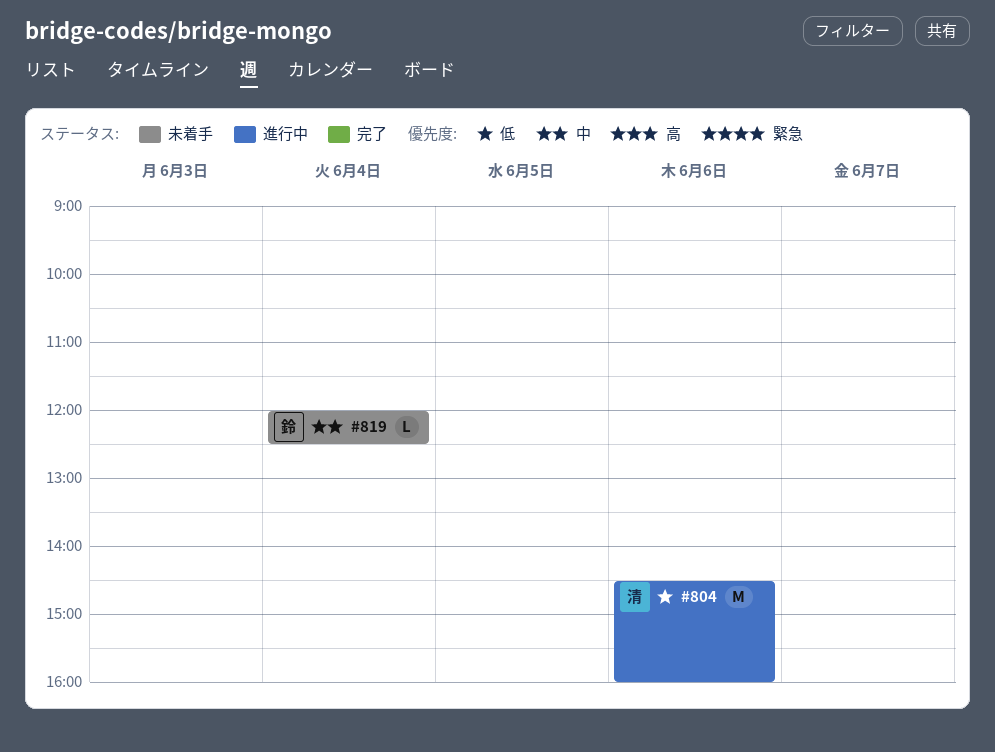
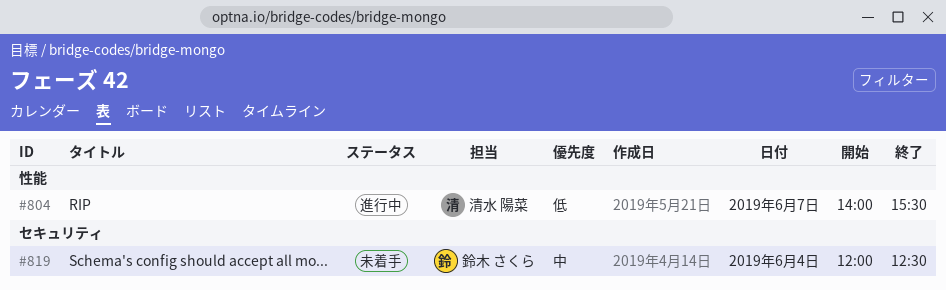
#804, day: Jun 6 -> Jun 7
#804, begins: 14:30 -> 14:00
#804, ends: 16:00 -> 15:30

